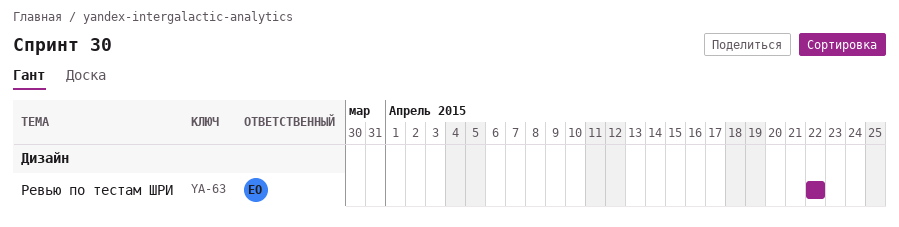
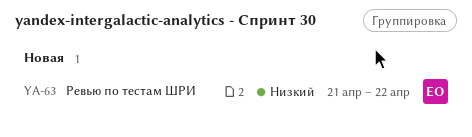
YA-63, start: Apr 22 -> Apr 21

